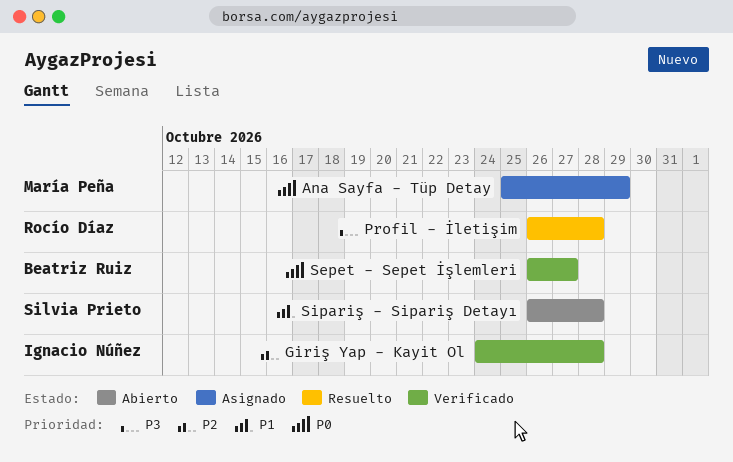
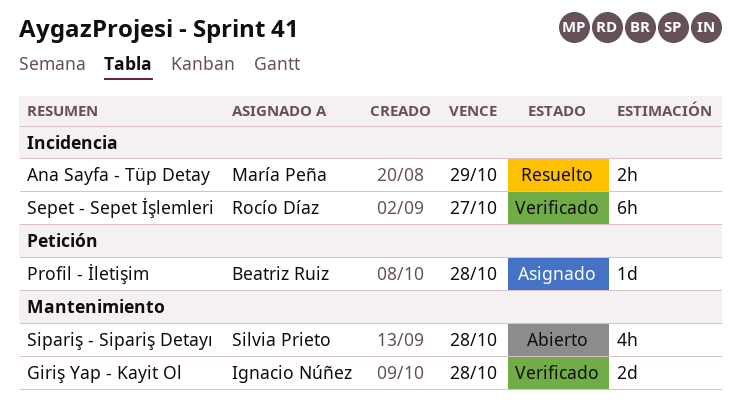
Ana Sayfa - Tüp Detay, status: Asignado -> Resuelto
Profil - İletişim, status: Resuelto -> Asignado
Profil - İletişim, owner: Rocío Díaz -> Beatriz Ruiz
Sepet - Sepet İşlemleri, owner: Beatriz Ruiz -> Rocío Díaz

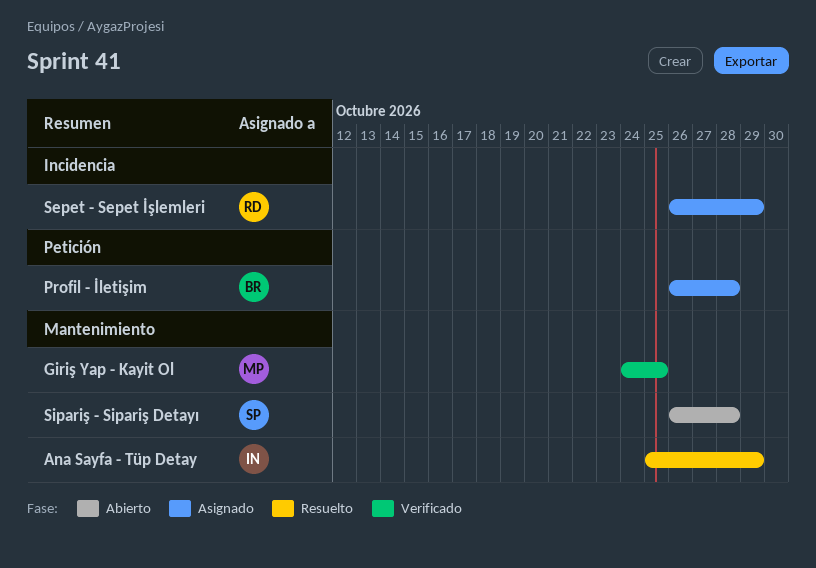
Ana Sayfa - Tüp Detay, owner: María Peña -> Ignacio Núñez
Ana Sayfa - Tüp Detay, label: Incidencia -> Mantenimiento
Giriş Yap - Kayit Ol, owner: Ignacio Núñez -> María Peña
Giriş Yap - Kayit Ol, due: Oct 28 -> Oct 25
Sepet - Sepet İşlemleri, status: Verificado -> Asignado
Sepet - Sepet İşlemleri, due: Oct 27 -> Oct 29

